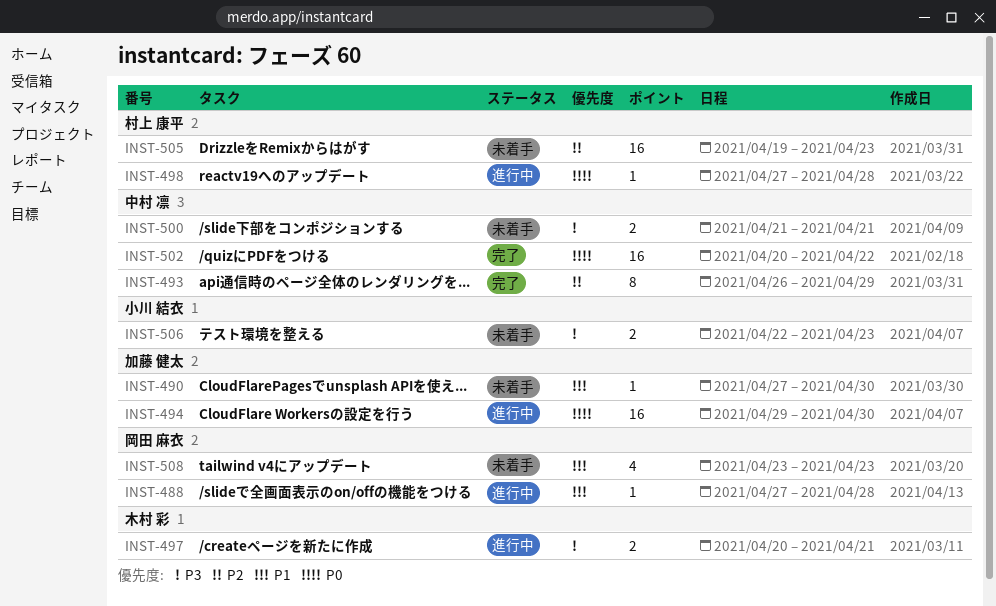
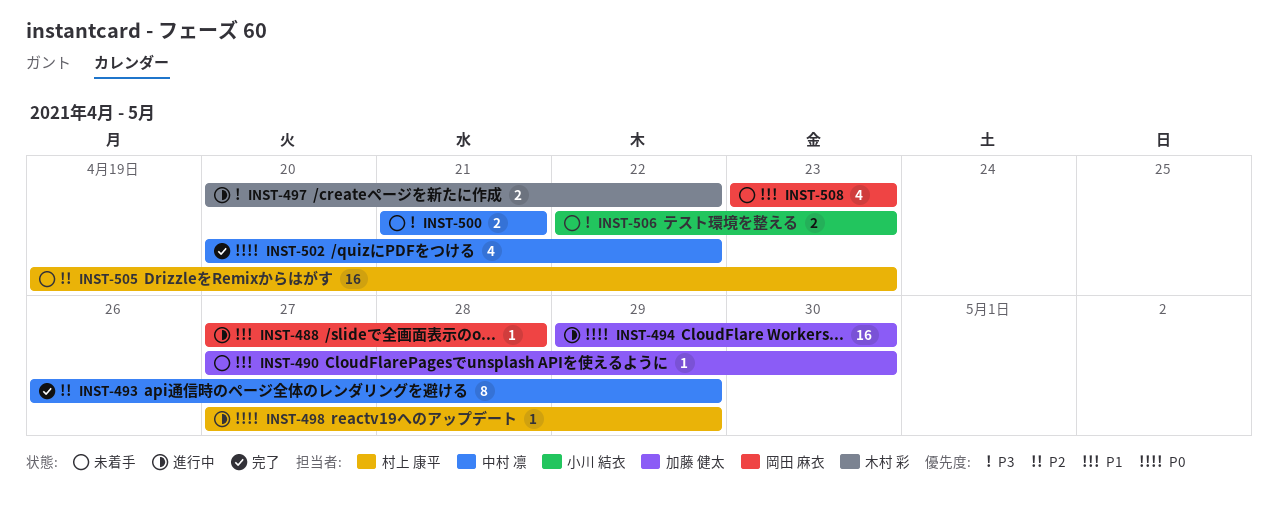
INST-497, due: Apr 21 -> Apr 22
INST-498, due: Apr 28 -> Apr 29
INST-502, estimate: 16 -> 4

